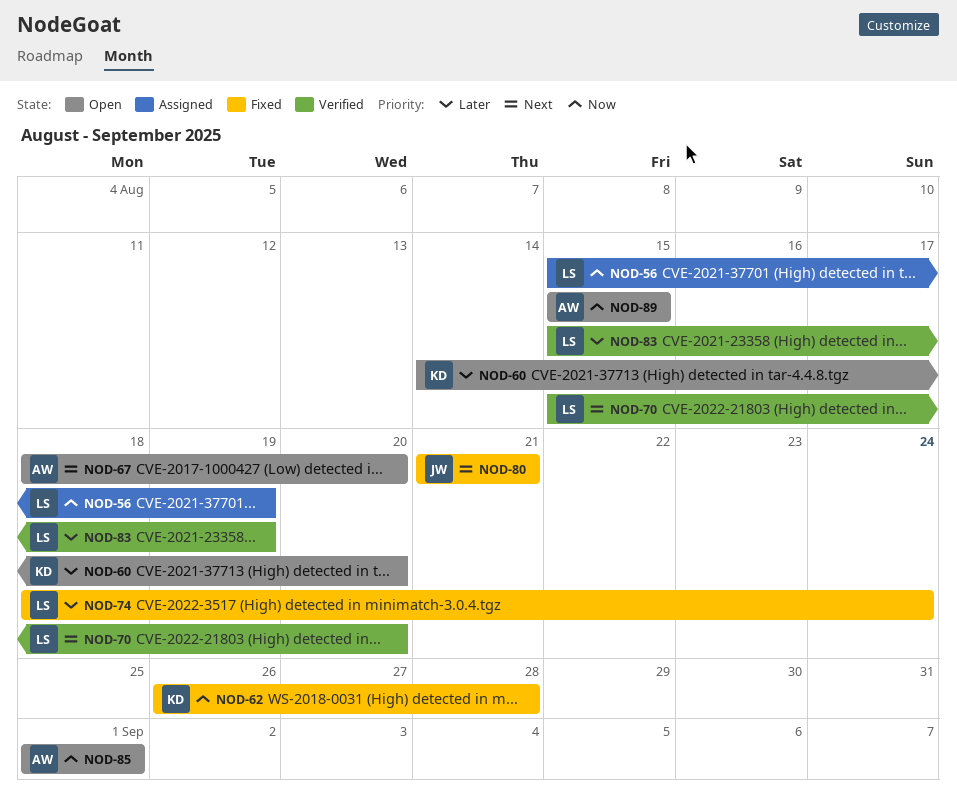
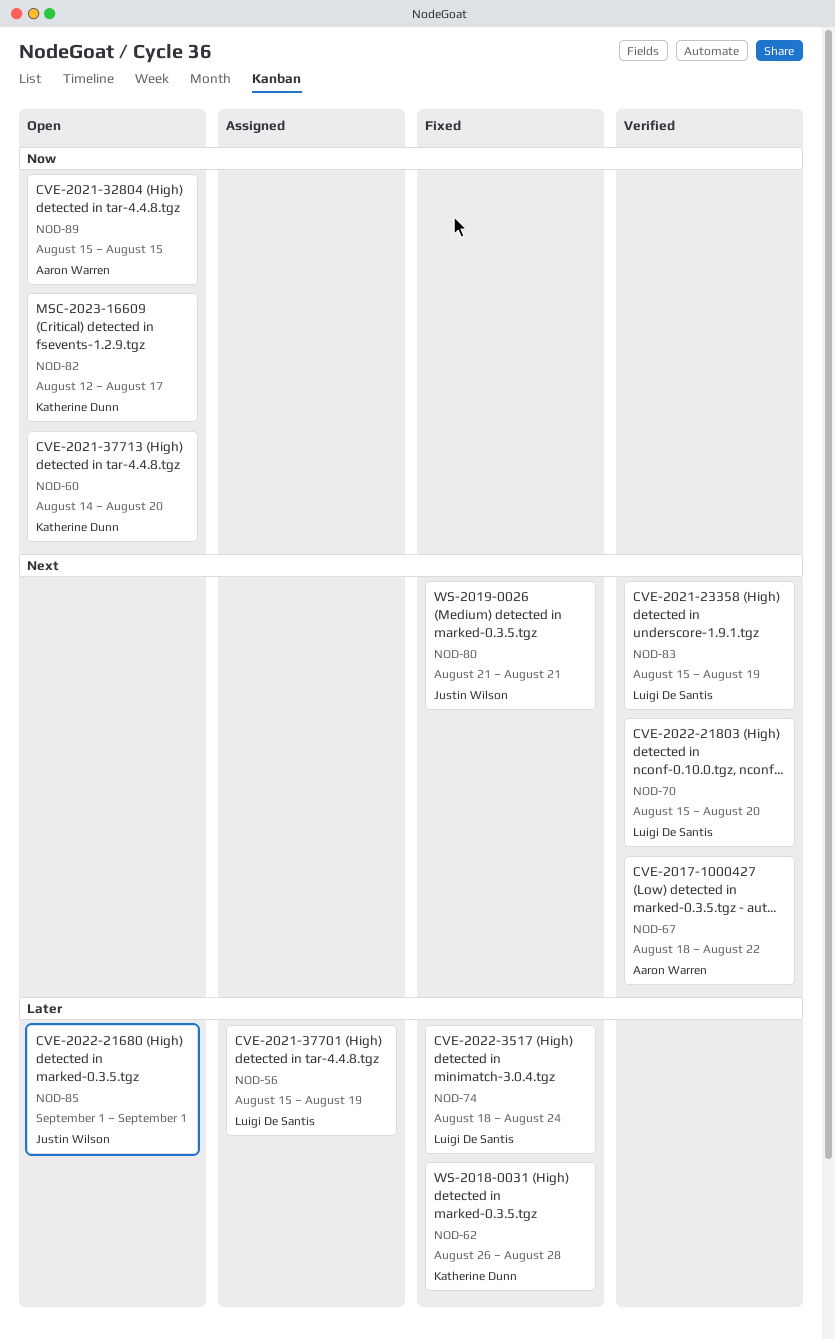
NOD-56, priority: Now -> Later
NOD-60, priority: Later -> Now
NOD-62, priority: Now -> Later
NOD-67, status: Open -> Verified
NOD-67, due: Aug 20 -> Aug 22
NOD-82: none -> present
NOD-83, priority: Later -> Next
NOD-85, owner: Aaron Warren -> Justin Wilson
NOD-85, priority: Now -> Later

